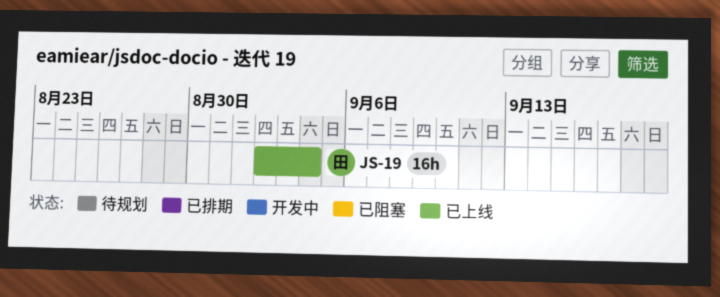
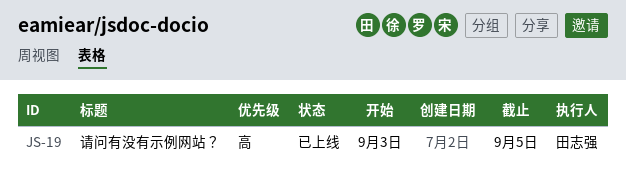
JS-19, start: Sep 2 -> Sep 3
JS-19, due: Sep 4 -> Sep 5

